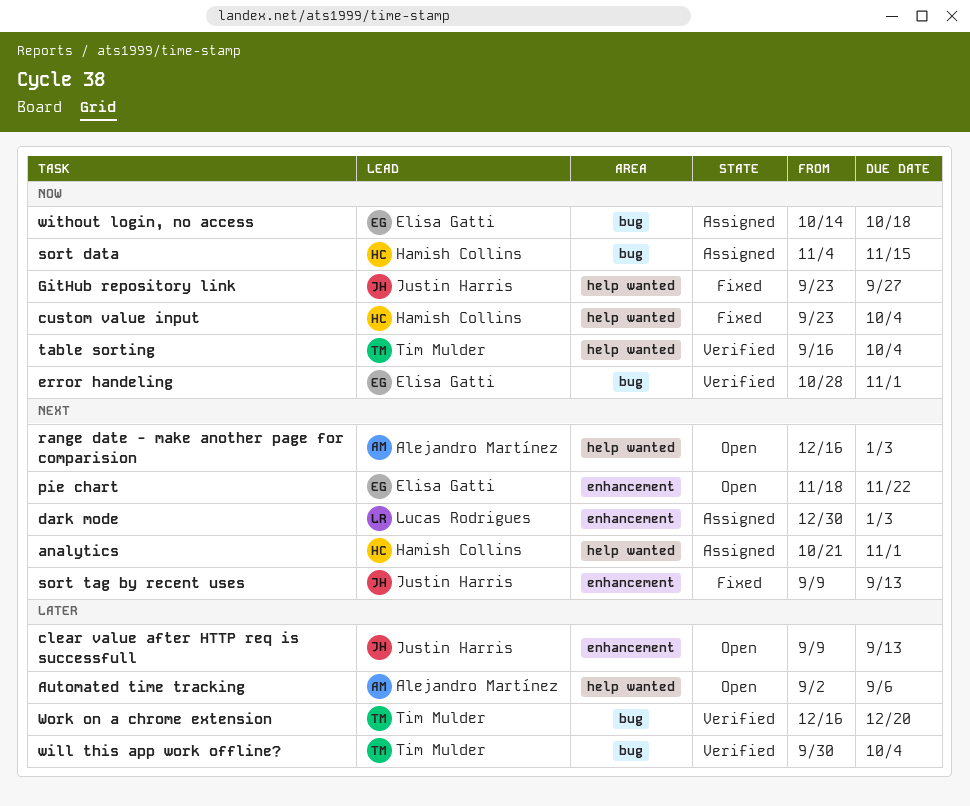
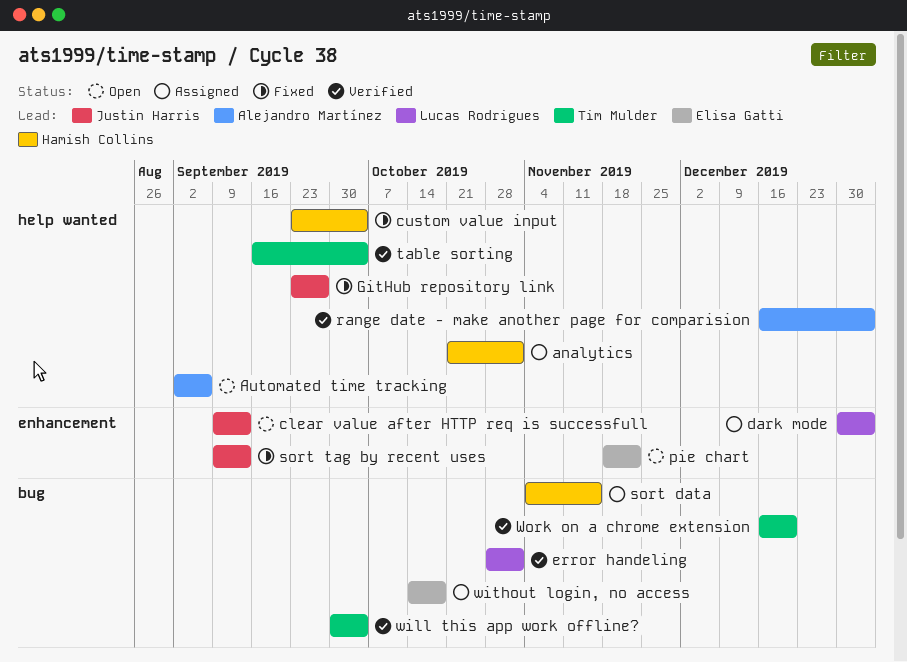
error handeling, owner: Elisa Gatti -> Lucas Rodrigues
range date - make another page for comparision, status: Open -> Verified

